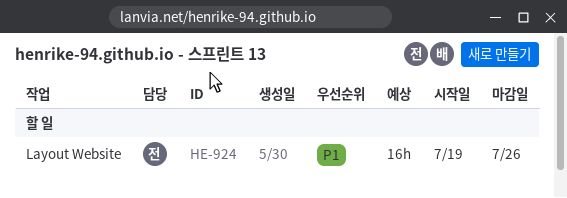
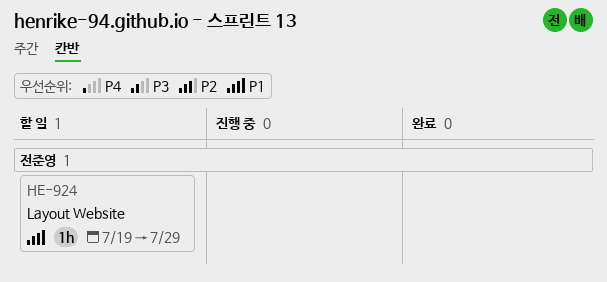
HE-924, estimate: 16h -> 1h
HE-924, due: Jul 26 -> Jul 29

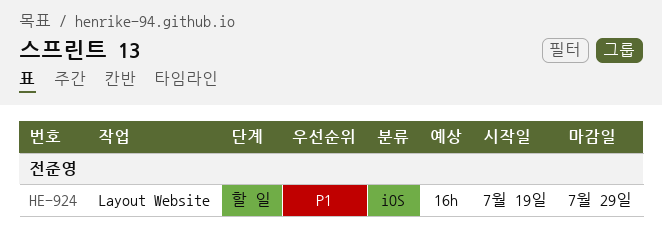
HE-924, estimate: 1h -> 16h

